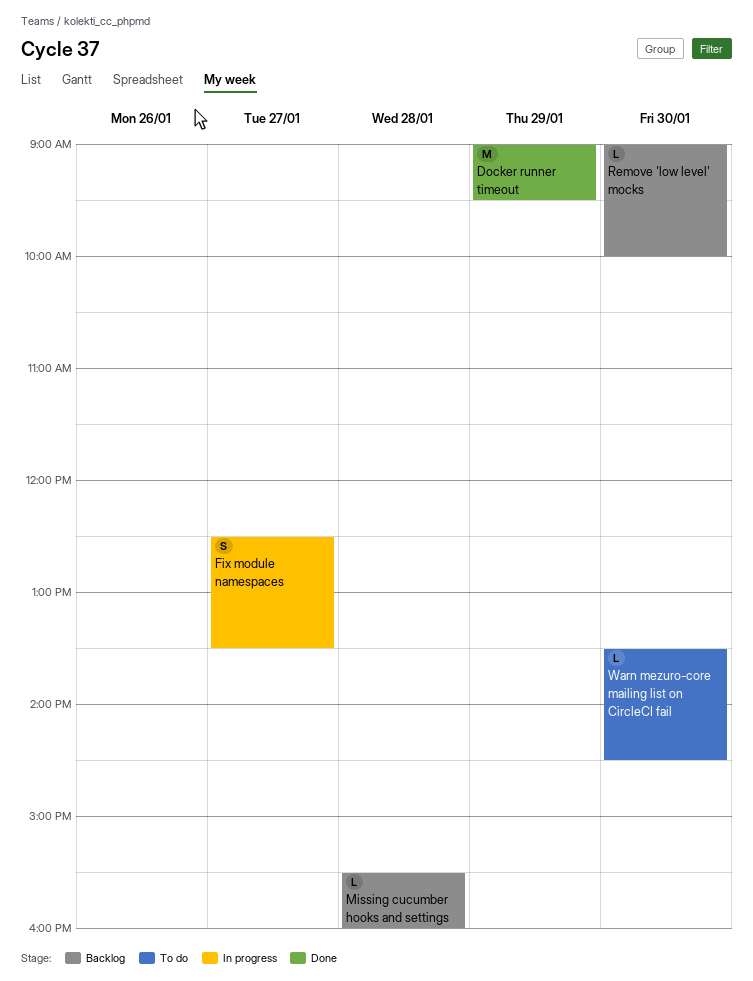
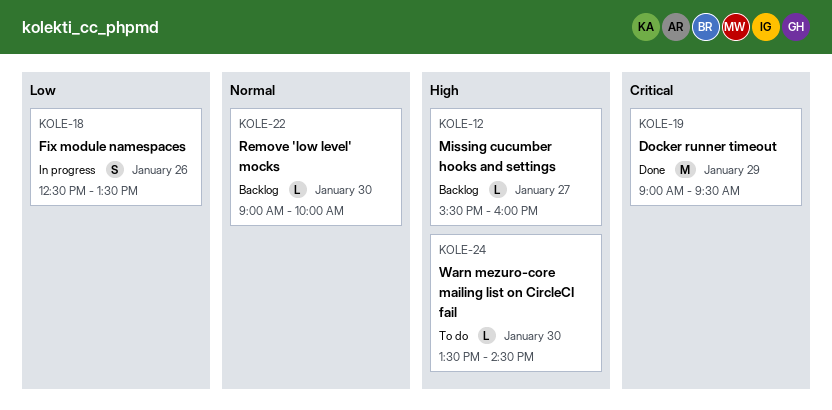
Fix module namespaces, day: Jan 27 -> Jan 26
Missing cucumber hooks and settings, day: Jan 28 -> Jan 27

